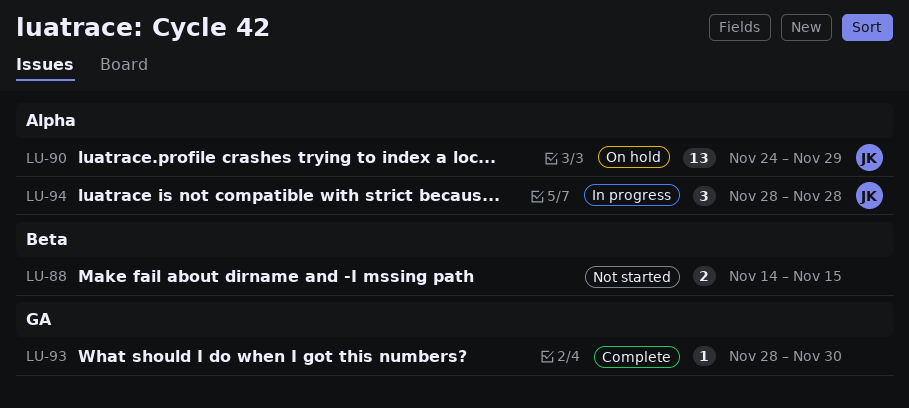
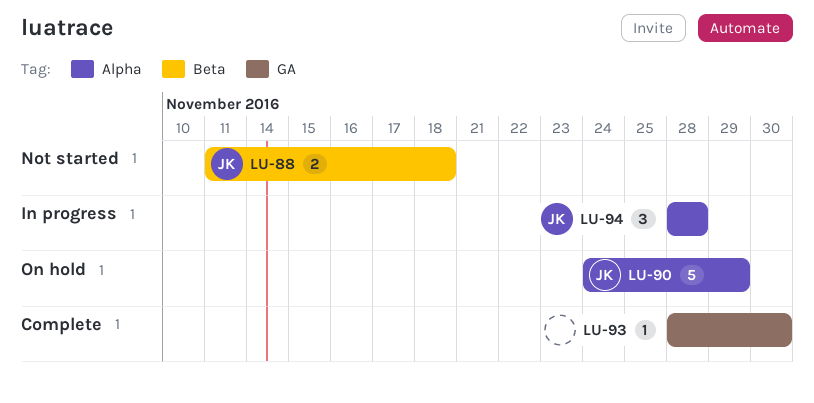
LU-88, owner: none -> JK
LU-88, start: Nov 14 -> Nov 11
LU-88, due: Nov 15 -> Nov 18
LU-90, estimate: 13 -> 5

